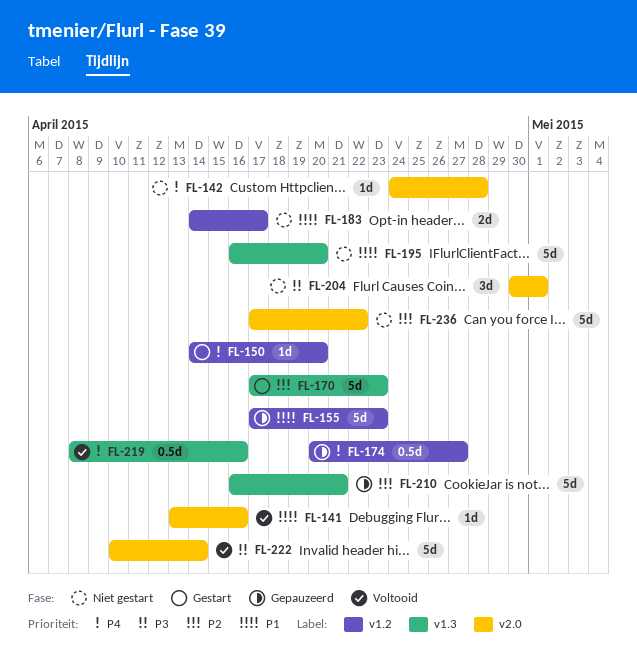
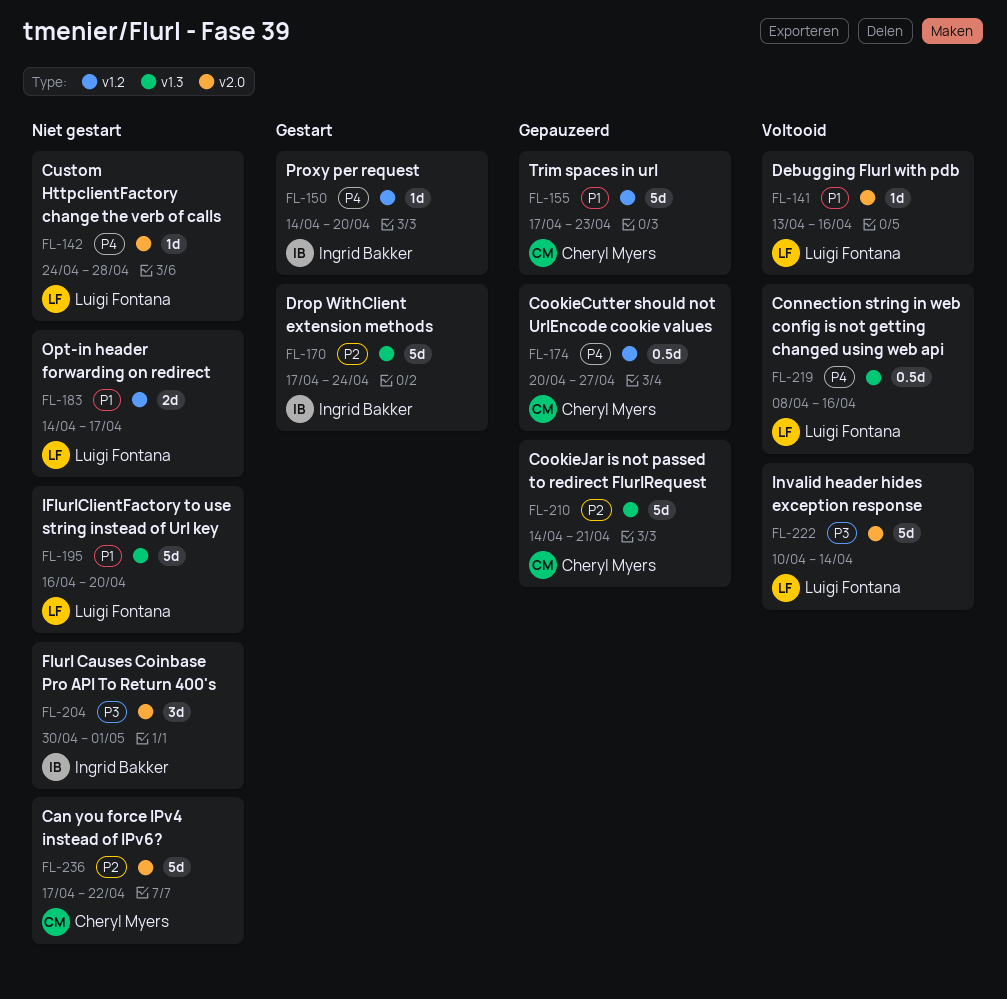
FL-170, due: Apr 23 -> Apr 24
FL-210, start: Apr 16 -> Apr 14

